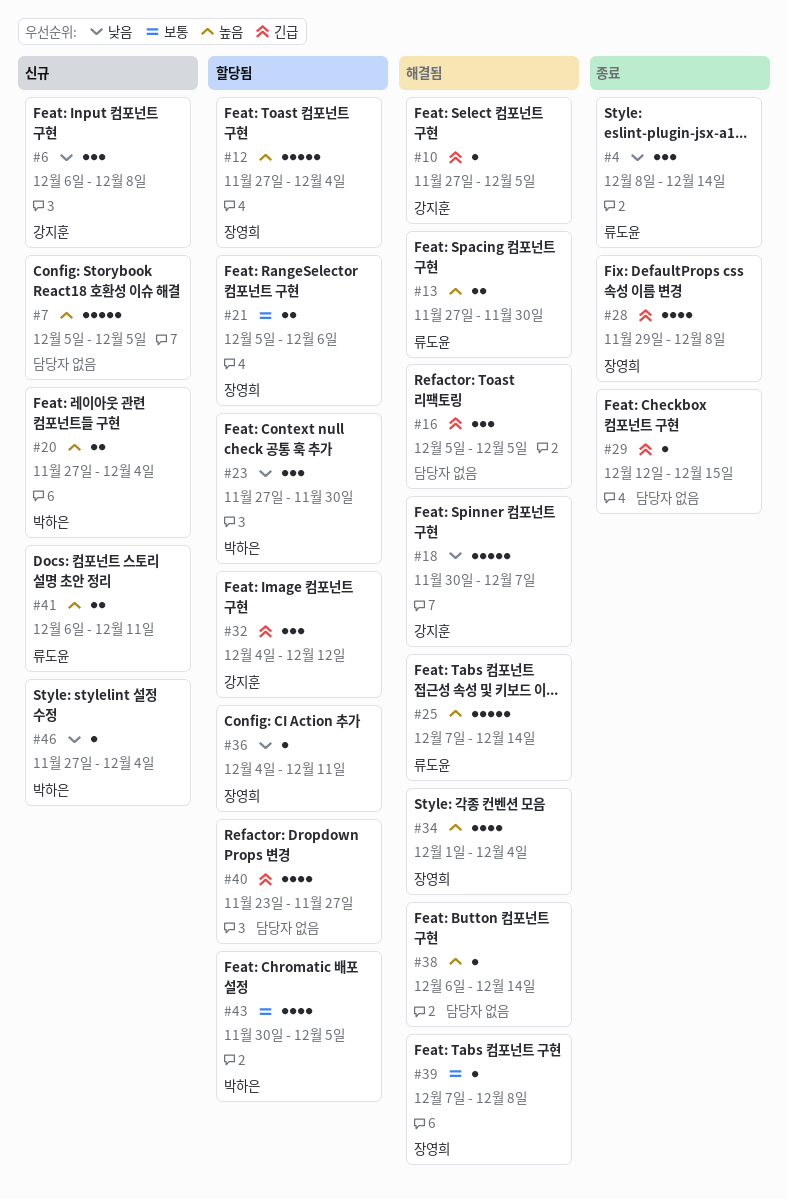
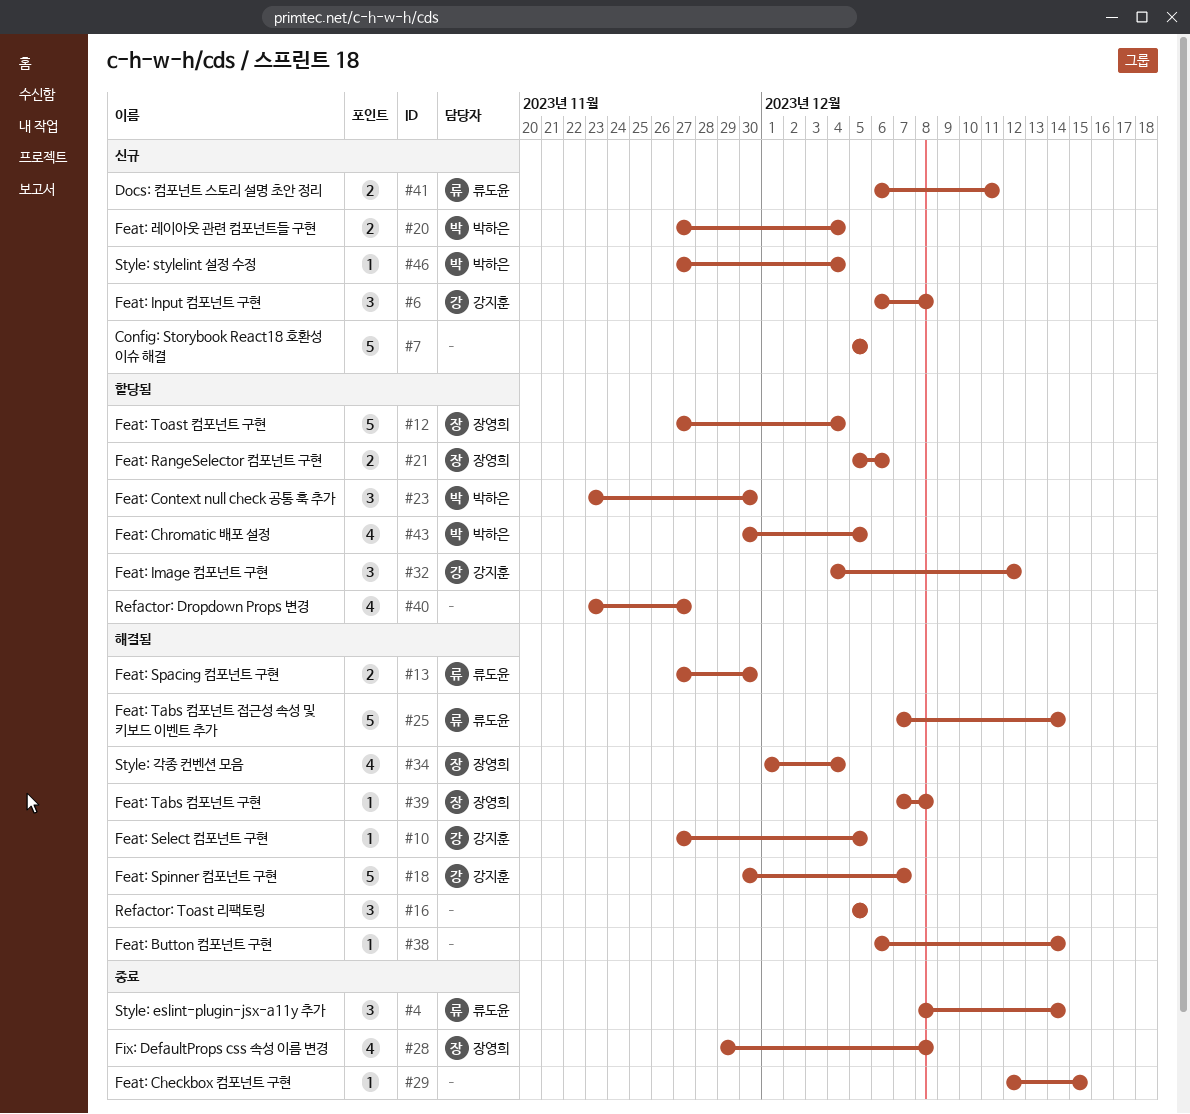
#23, start: Nov 27 -> Nov 23
#36: present -> none

